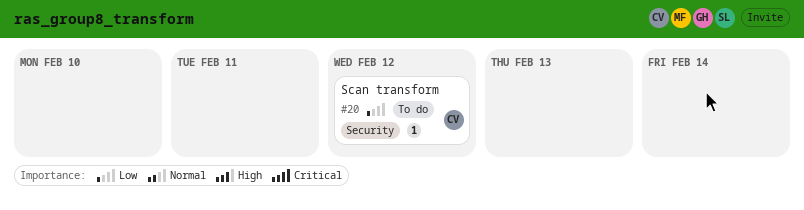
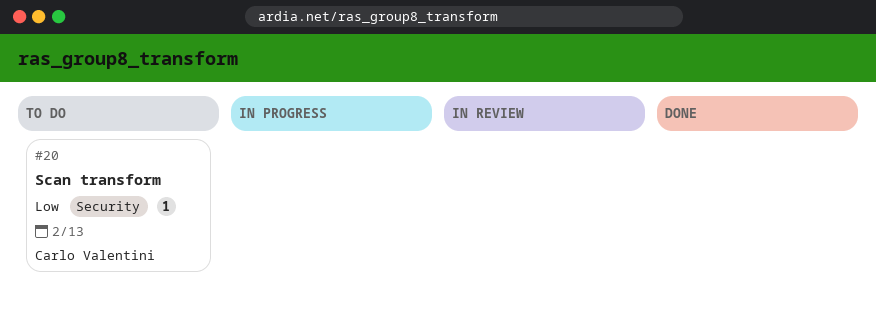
#20, due: Feb 12 -> Feb 13

